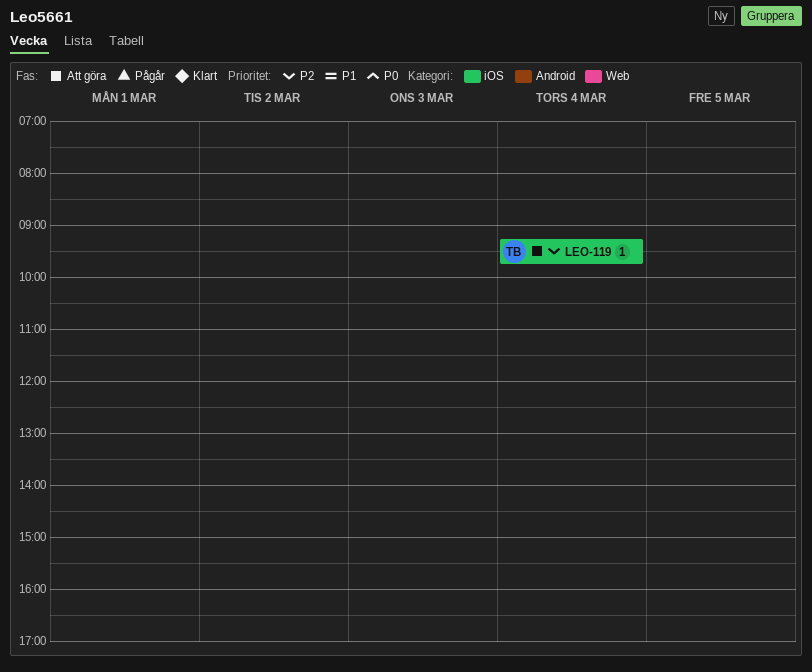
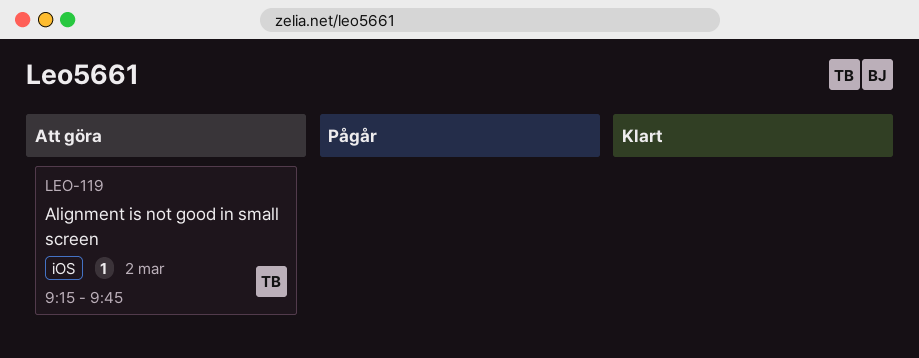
LEO-119, day: Mar 4 -> Mar 2

